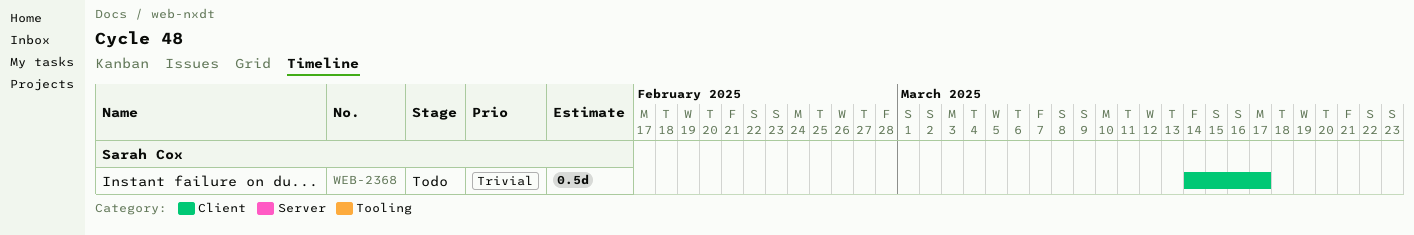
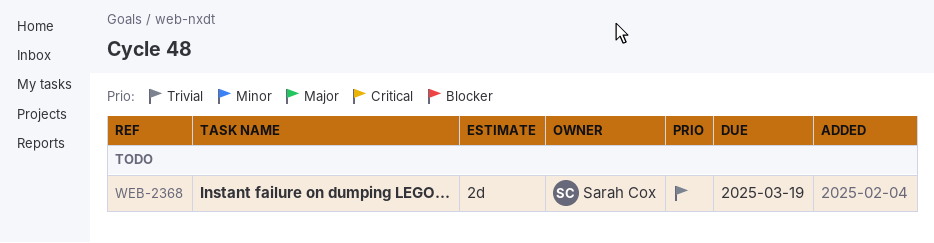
WEB-2368, estimate: 0.5d -> 2d
WEB-2368, due: Mar 17 -> Mar 19

